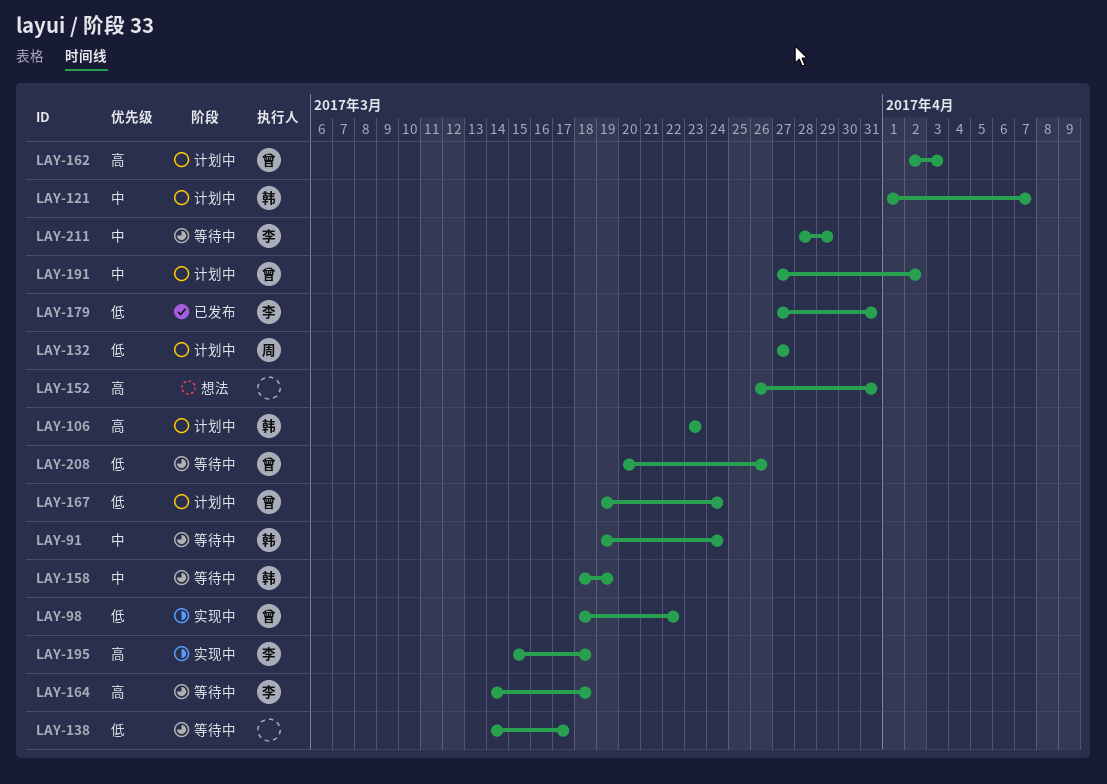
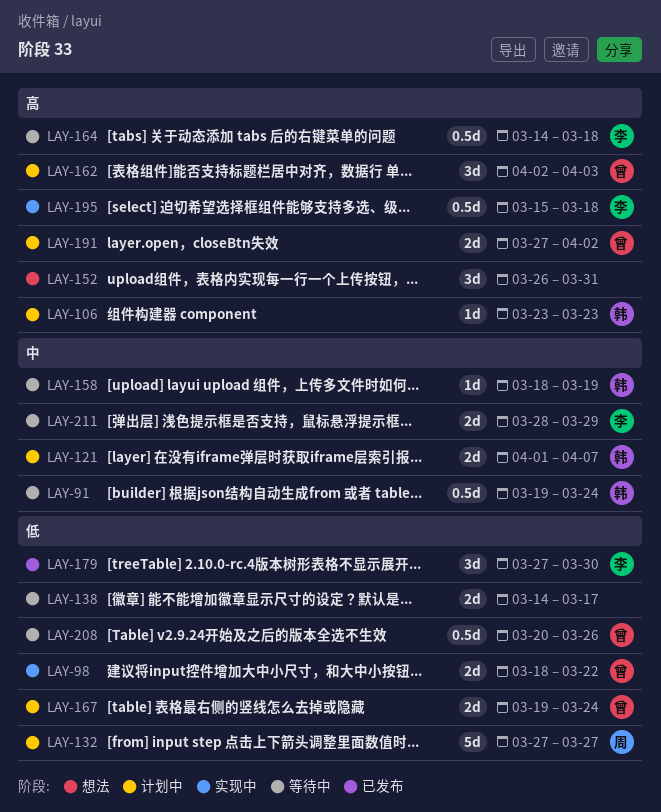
LAY-179, due: Mar 31 -> Mar 30
LAY-191, priority: 中 -> 高

